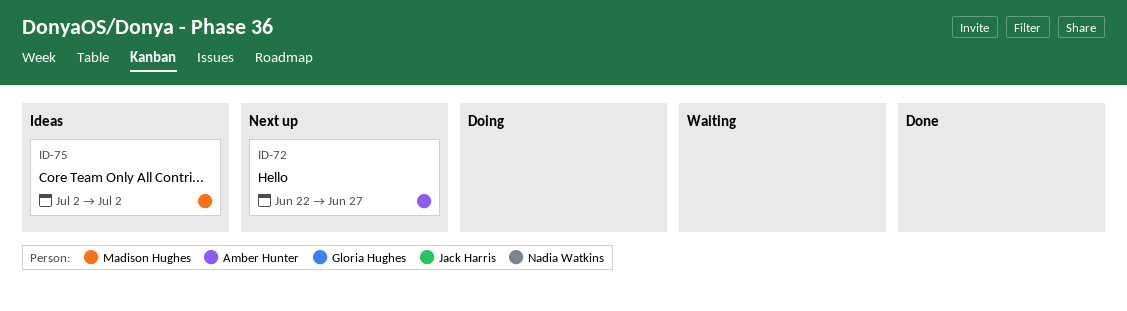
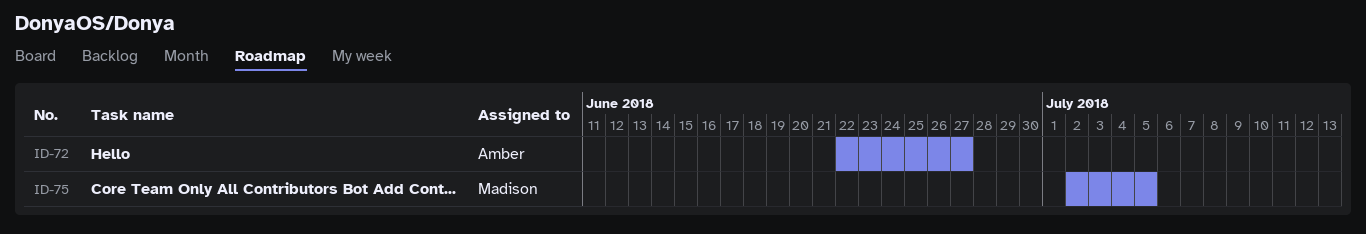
ID-75, due: Jul 2 -> Jul 5

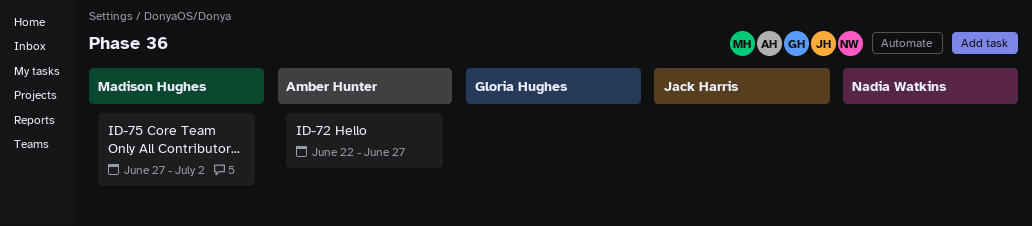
ID-75, start: Jul 2 -> Jun 27
ID-75, due: Jul 5 -> Jul 2

